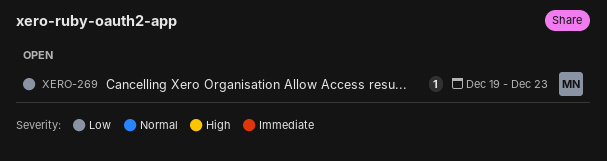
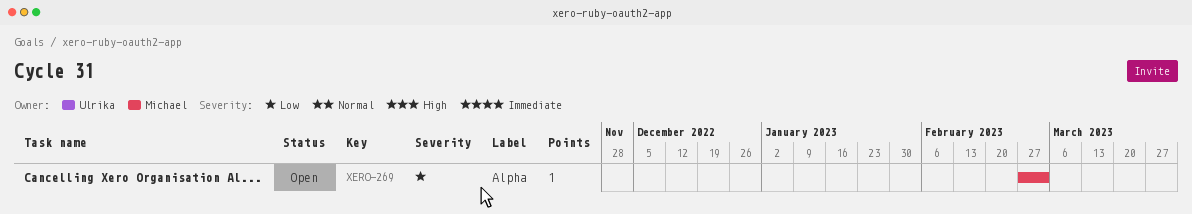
XERO-269, start: Dec 19 -> Feb 27
XERO-269, due: Dec 23 -> Mar 3

